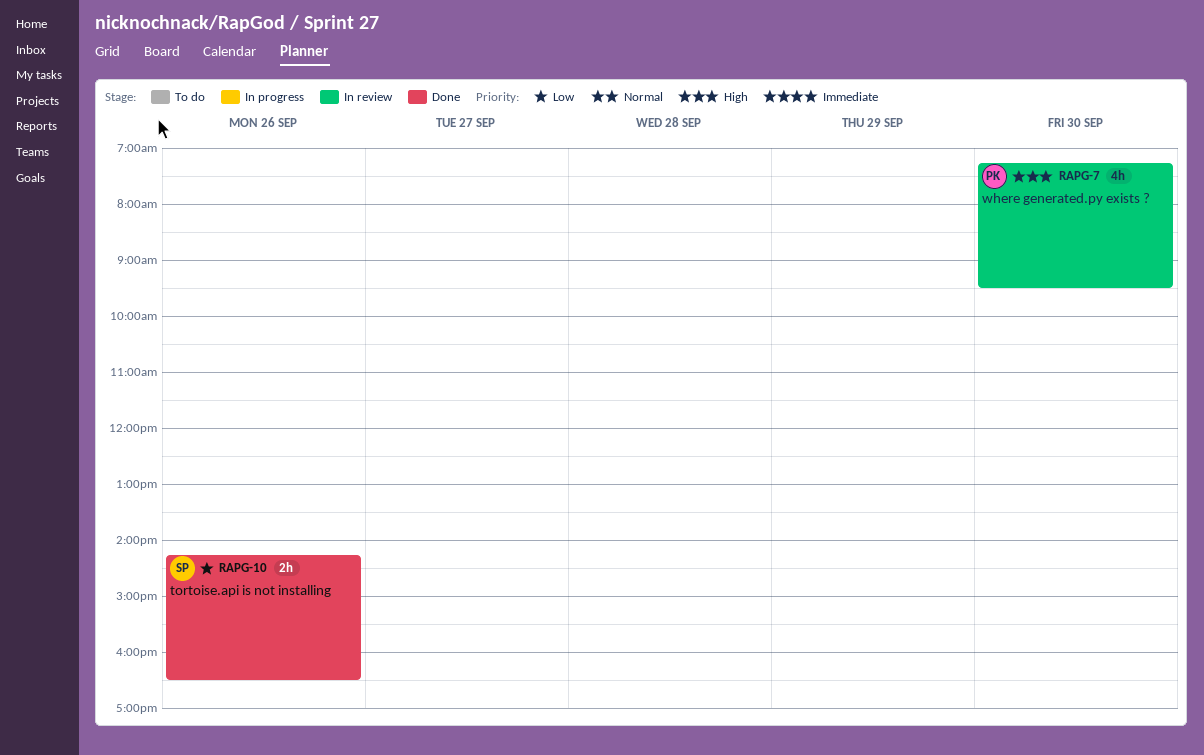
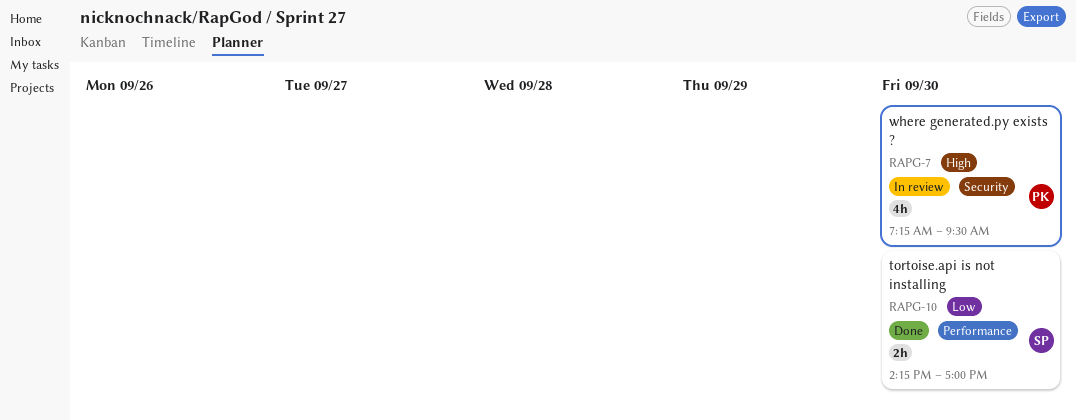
RAPG-10, day: Sep 26 -> Sep 30
RAPG-10, ends: 16:30 -> 17:00

